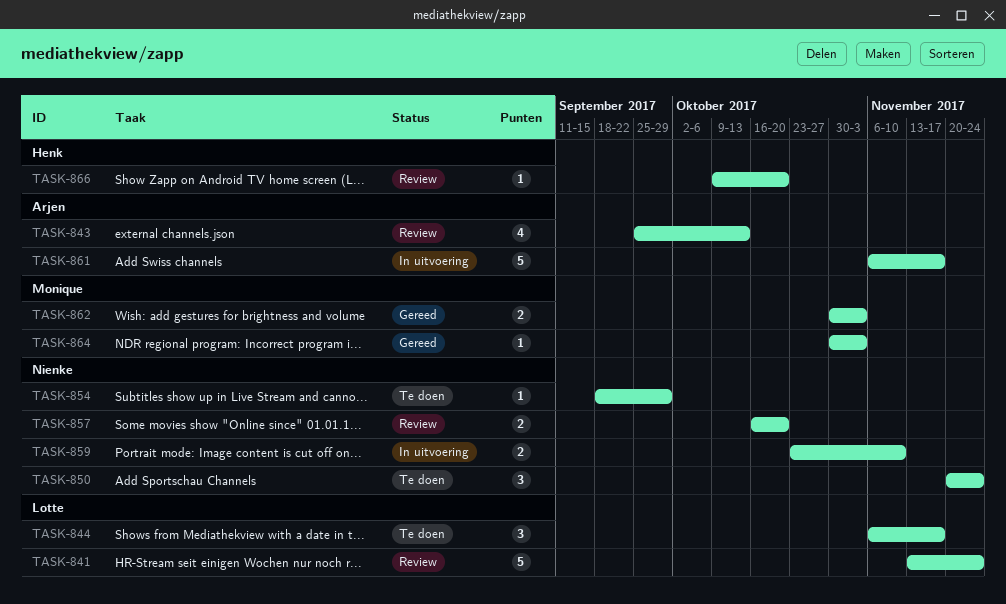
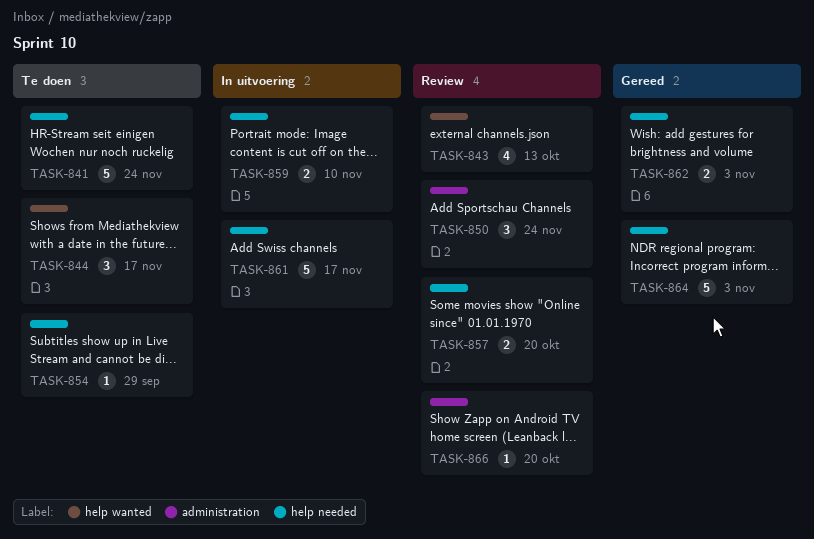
TASK-841, status: Review -> Te doen
TASK-850, status: Te doen -> Review
TASK-864, estimate: 1 -> 5

